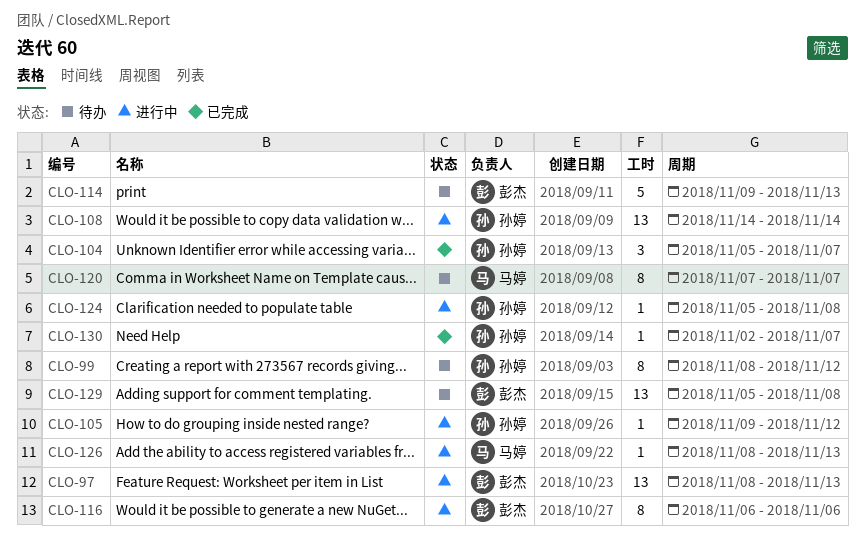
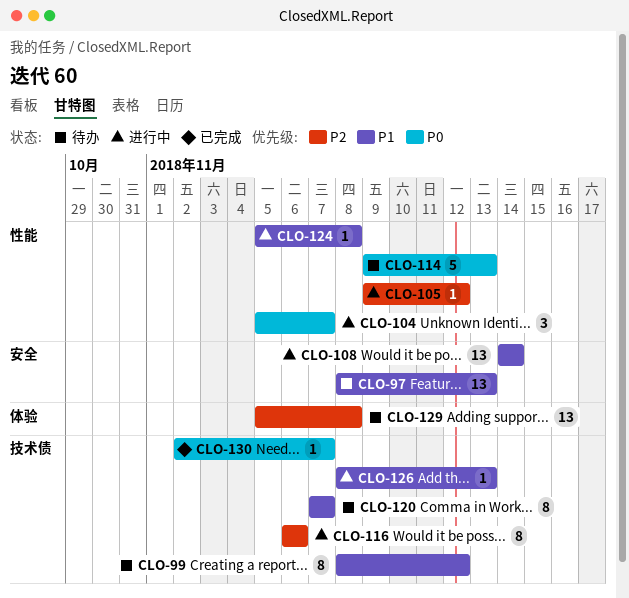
CLO-97, status: 进行中 -> 待办
CLO-104, status: 已完成 -> 进行中

